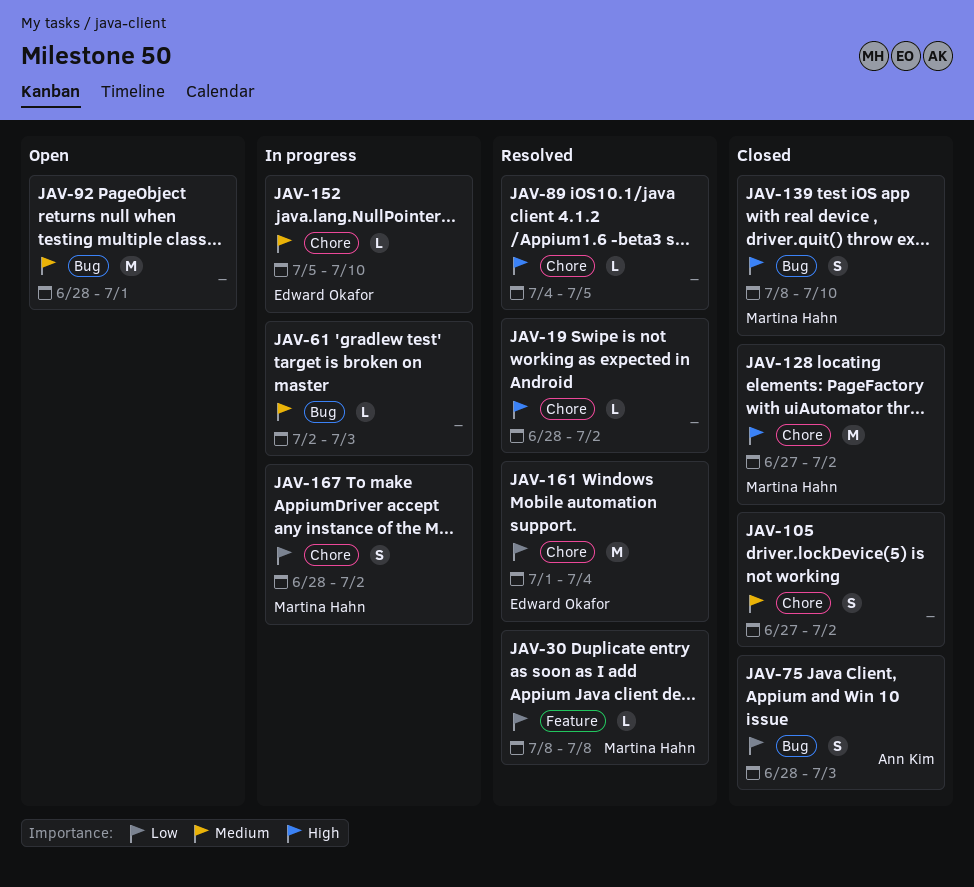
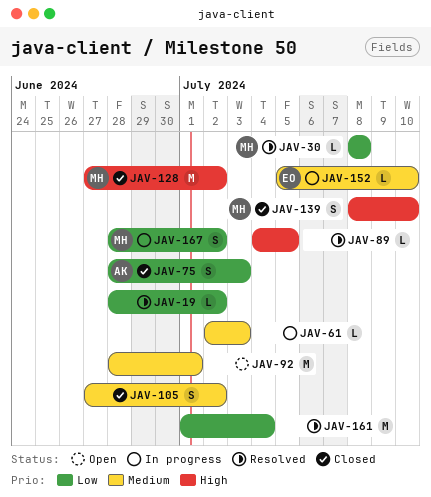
JAV-19, priority: High -> Low
JAV-161, owner: Edward Okafor -> none

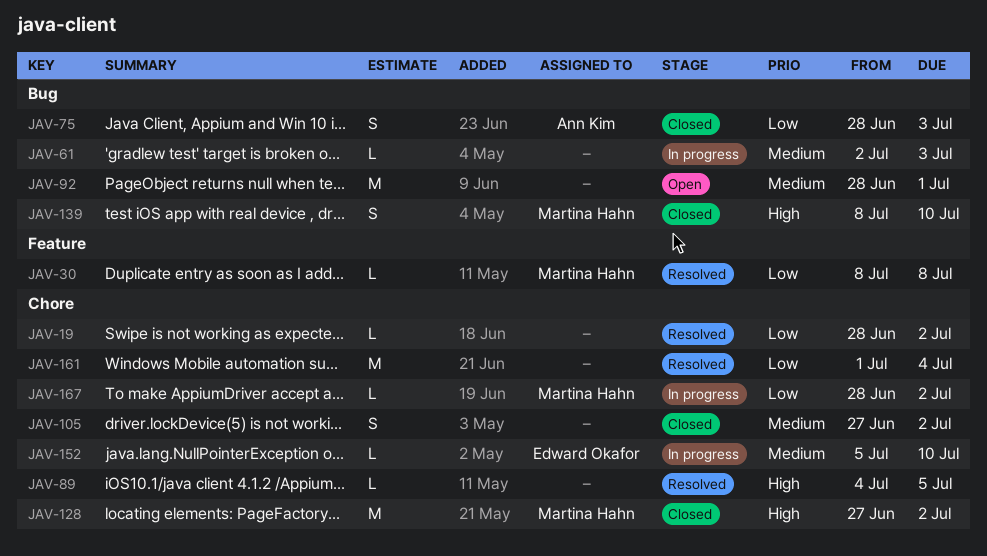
JAV-167, estimate: S -> L

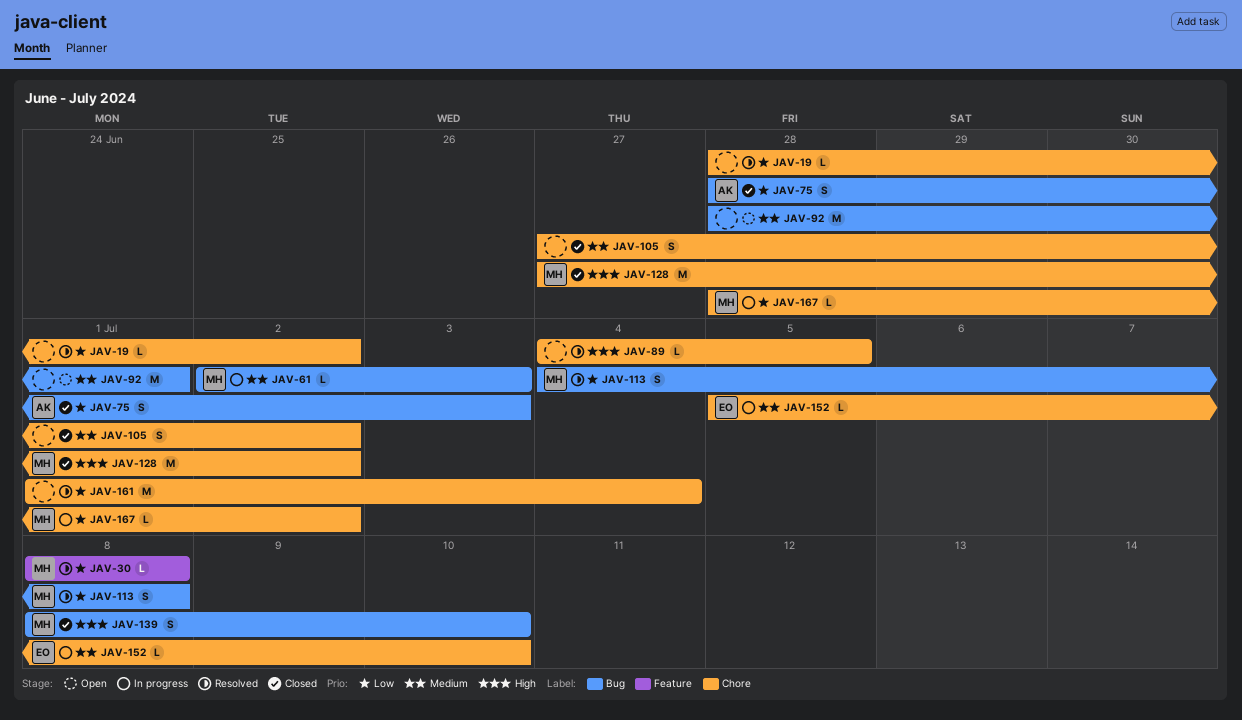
JAV-61, owner: none -> Martina Hahn
JAV-113: none -> present

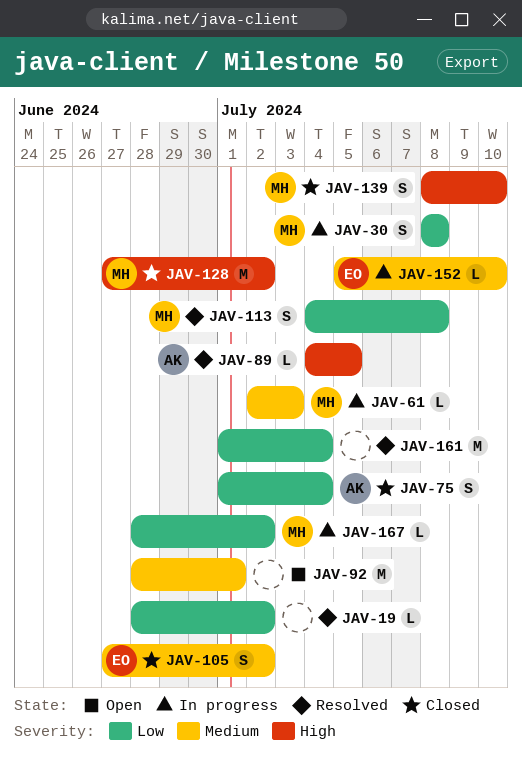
JAV-30, status: Resolved -> In progress
JAV-30, estimate: L -> S
JAV-75, start: Jun 28 -> Jul 1
JAV-75, due: Jul 3 -> Jul 4
JAV-89, owner: none -> AK
JAV-105, owner: none -> EO

